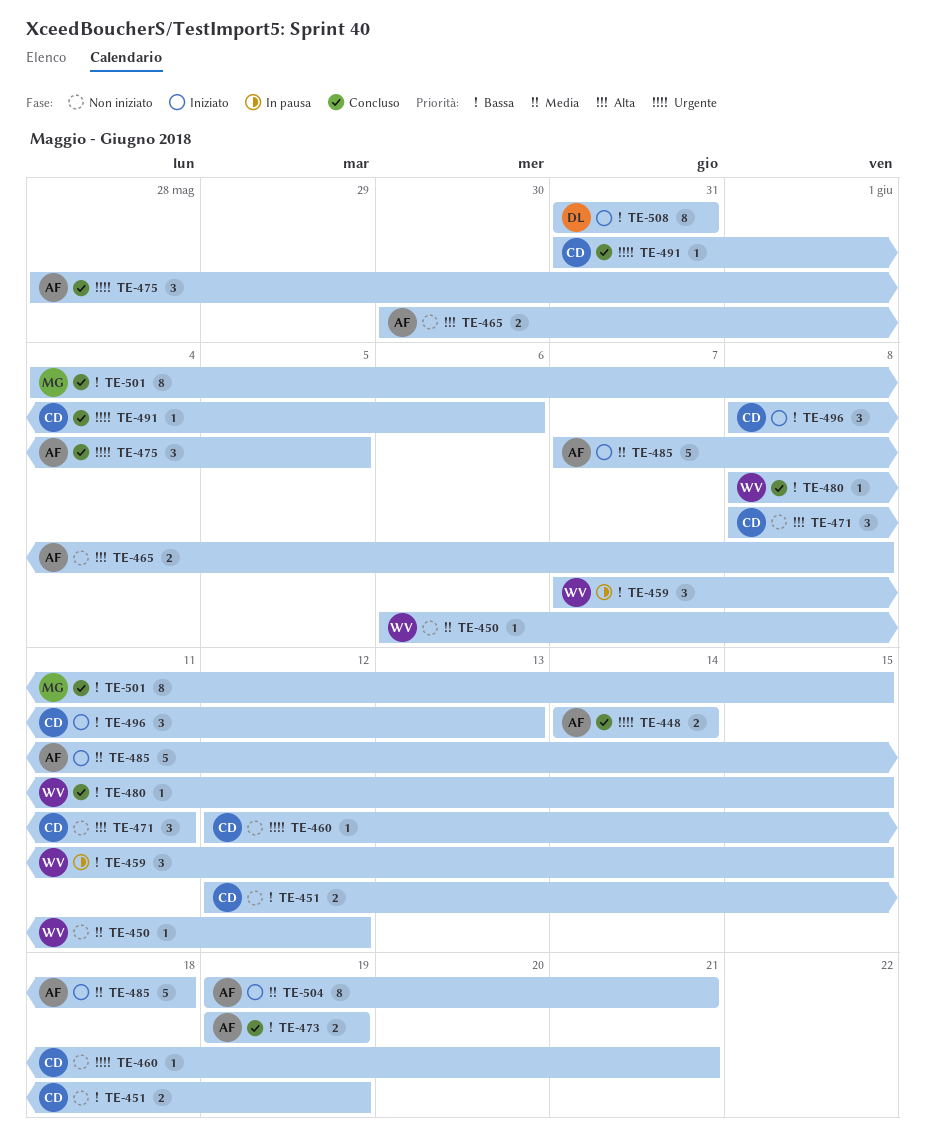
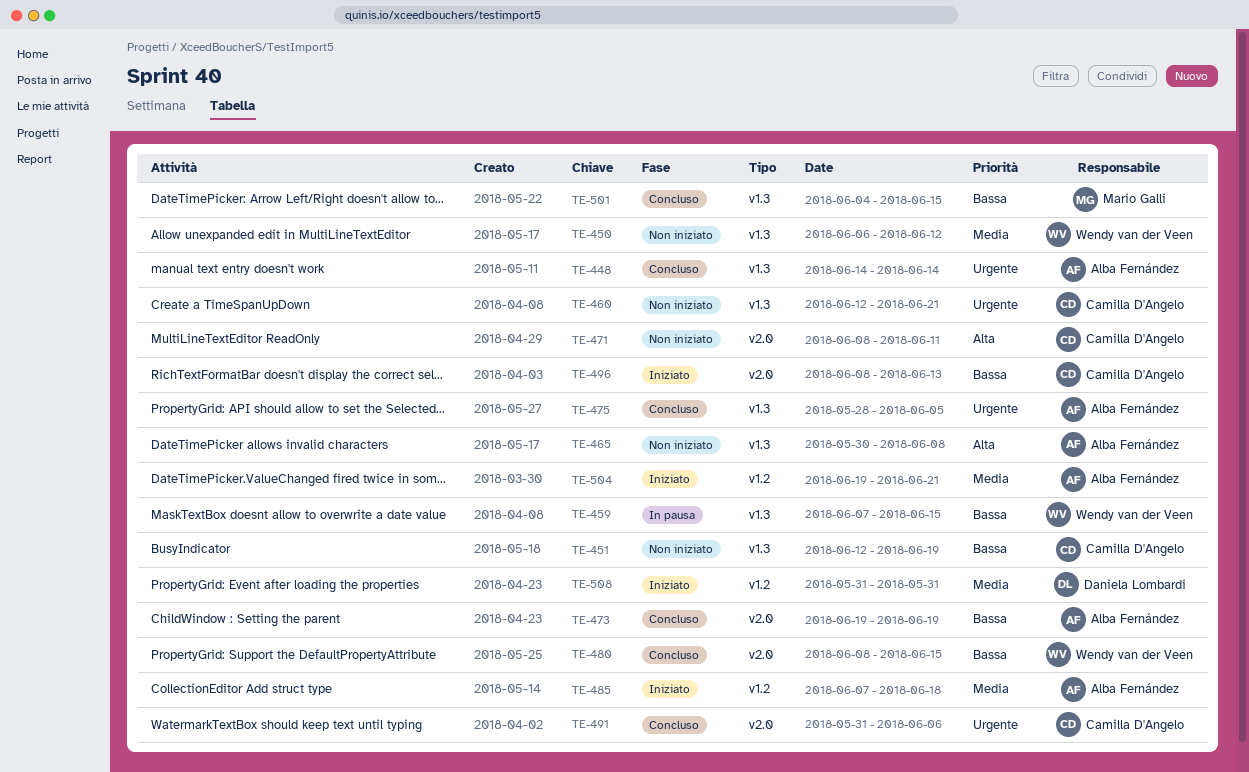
TE-508, priority: Bassa -> Media

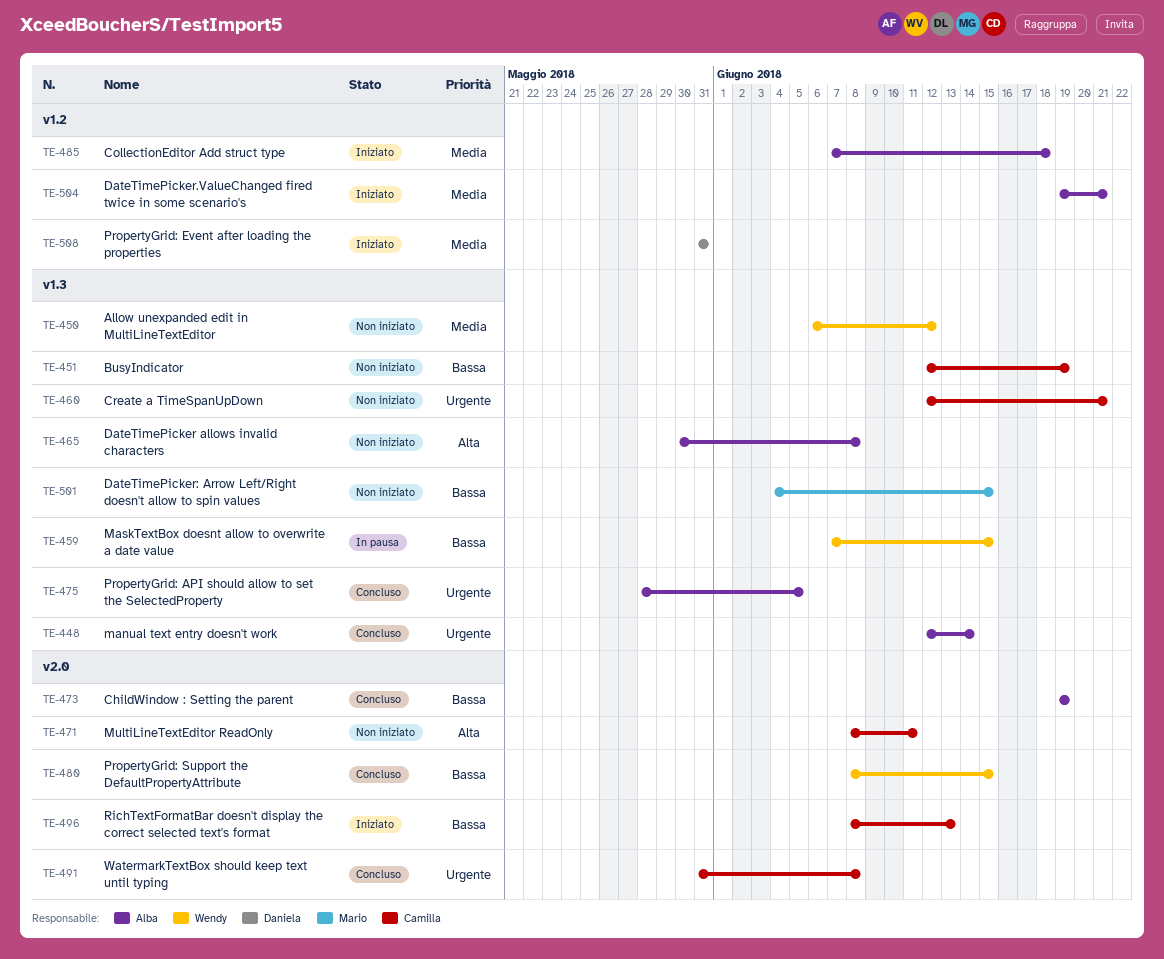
TE-448, start: Jun 14 -> Jun 12
TE-491, due: Jun 6 -> Jun 8
TE-501, status: Concluso -> Non iniziato

